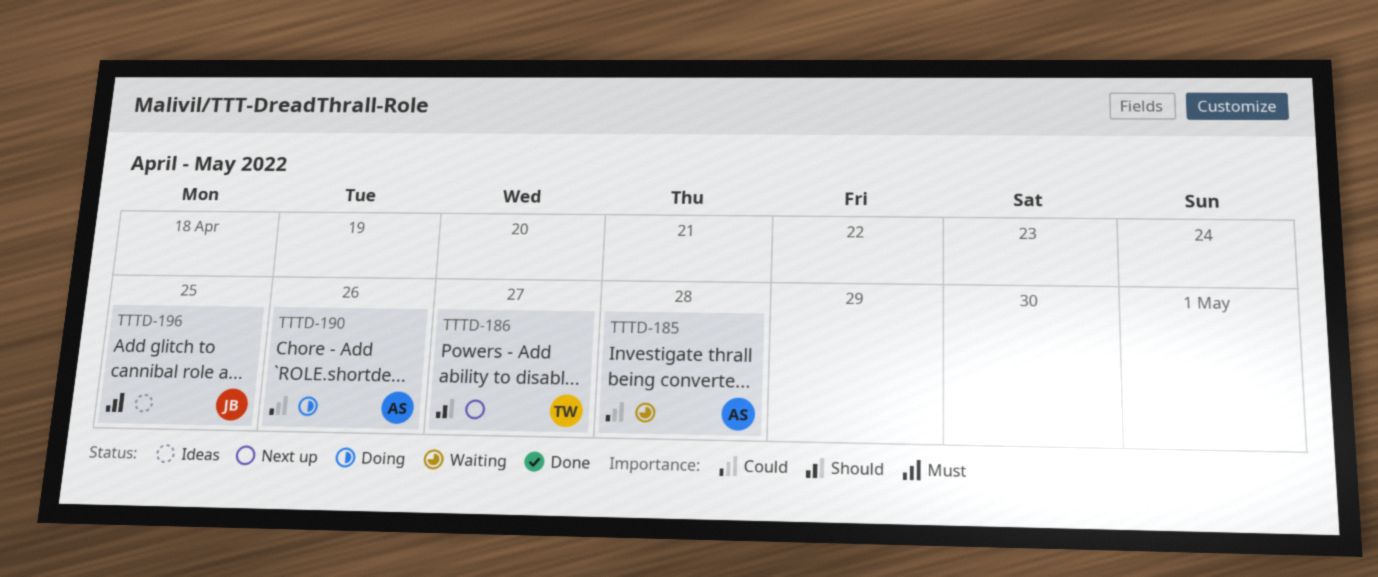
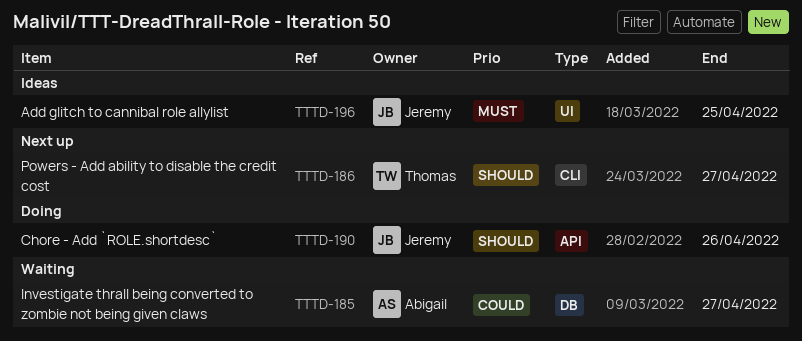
TTTD-185, due: Apr 28 -> Apr 27
TTTD-190, owner: Abigail -> Jeremy
TTTD-190, priority: Could -> Should

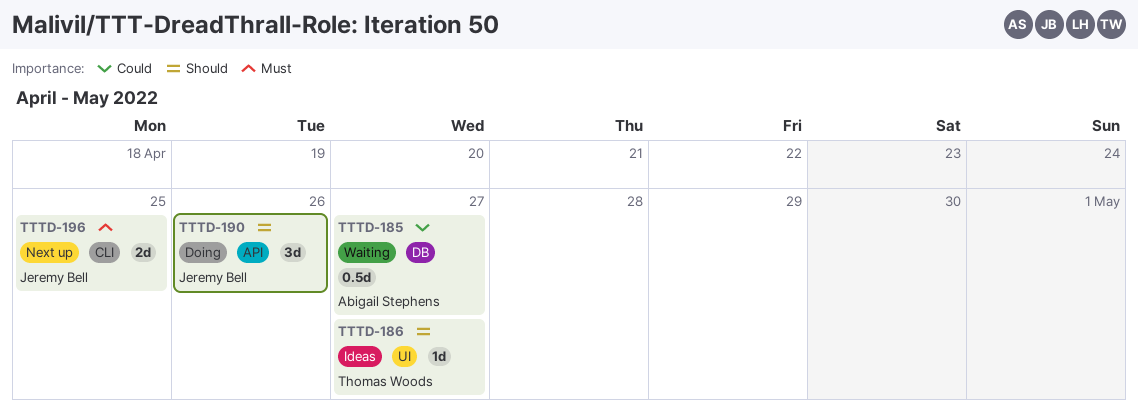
TTTD-186, status: Next up -> Ideas
TTTD-186, label: CLI -> UI
TTTD-196, status: Ideas -> Next up
TTTD-196, label: UI -> CLI

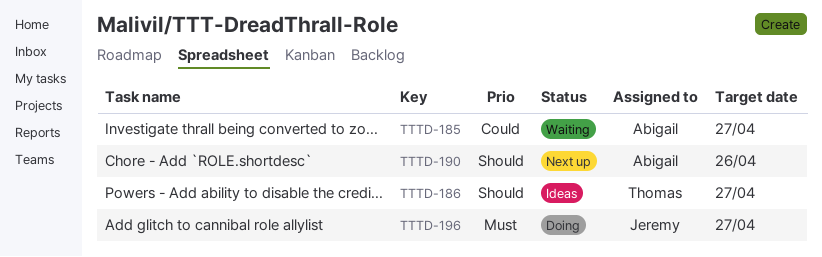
TTTD-190, status: Doing -> Next up
TTTD-190, owner: Jeremy Bell -> Abigail Stephens
TTTD-196, status: Next up -> Doing
TTTD-196, due: Apr 25 -> Apr 27

